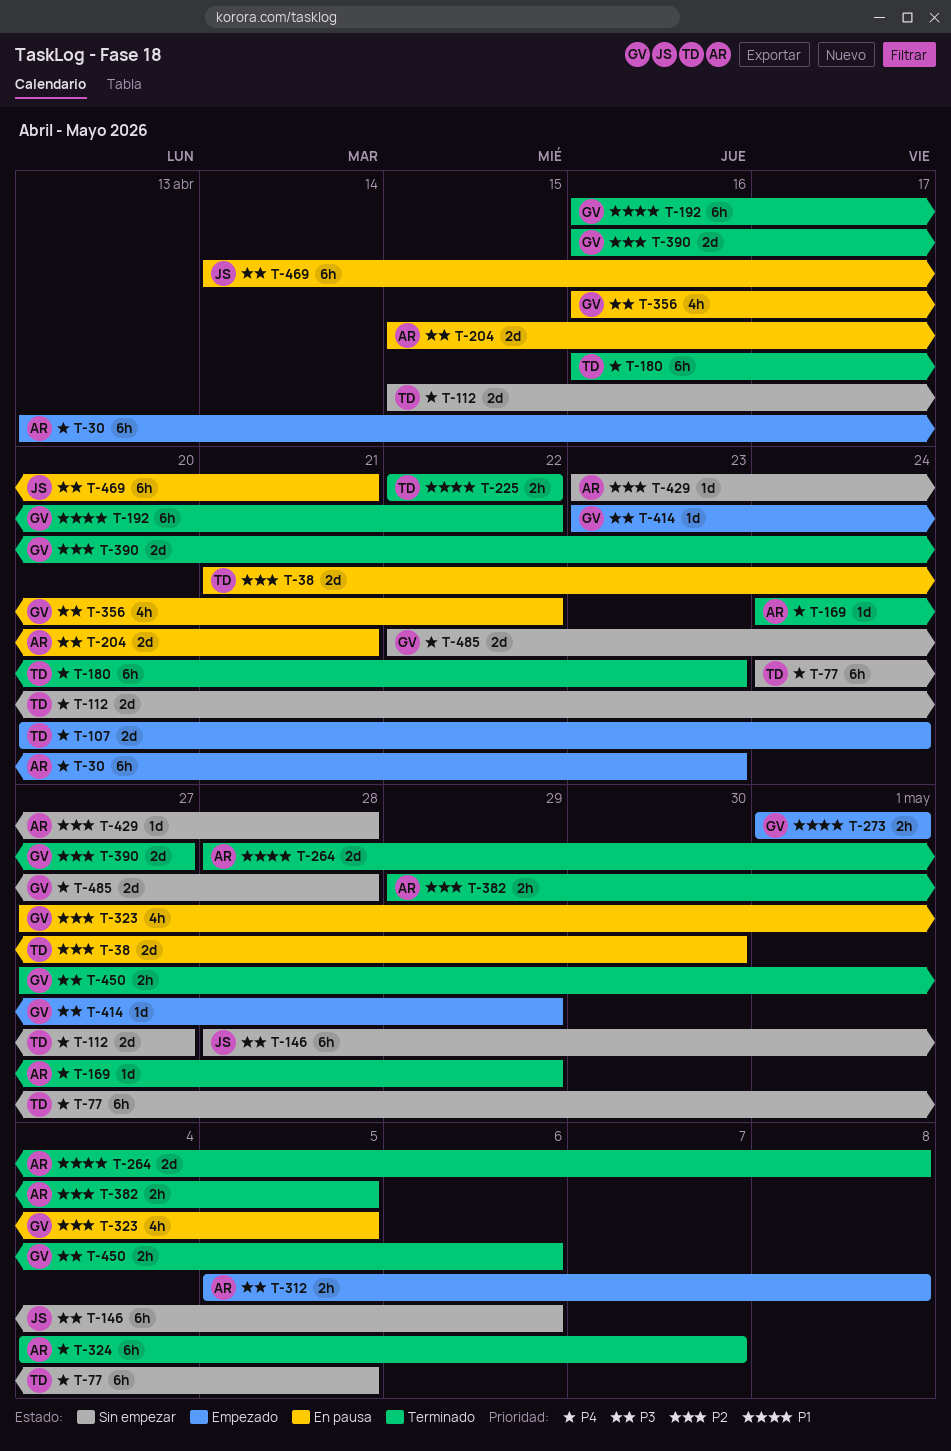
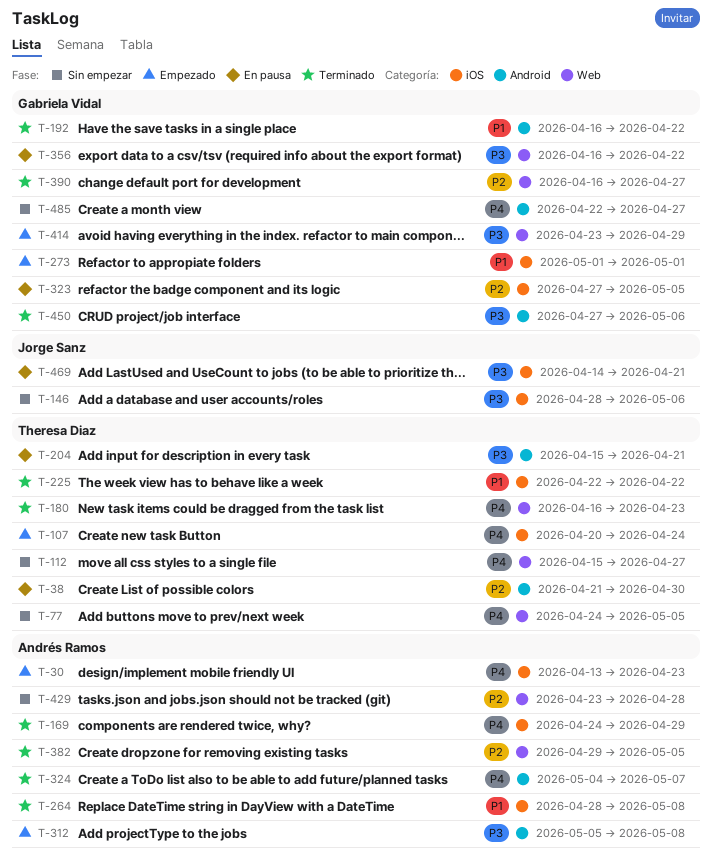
T-204, owner: Andrés Ramos -> Theresa Diaz
T-485, due: Apr 28 -> Apr 27

